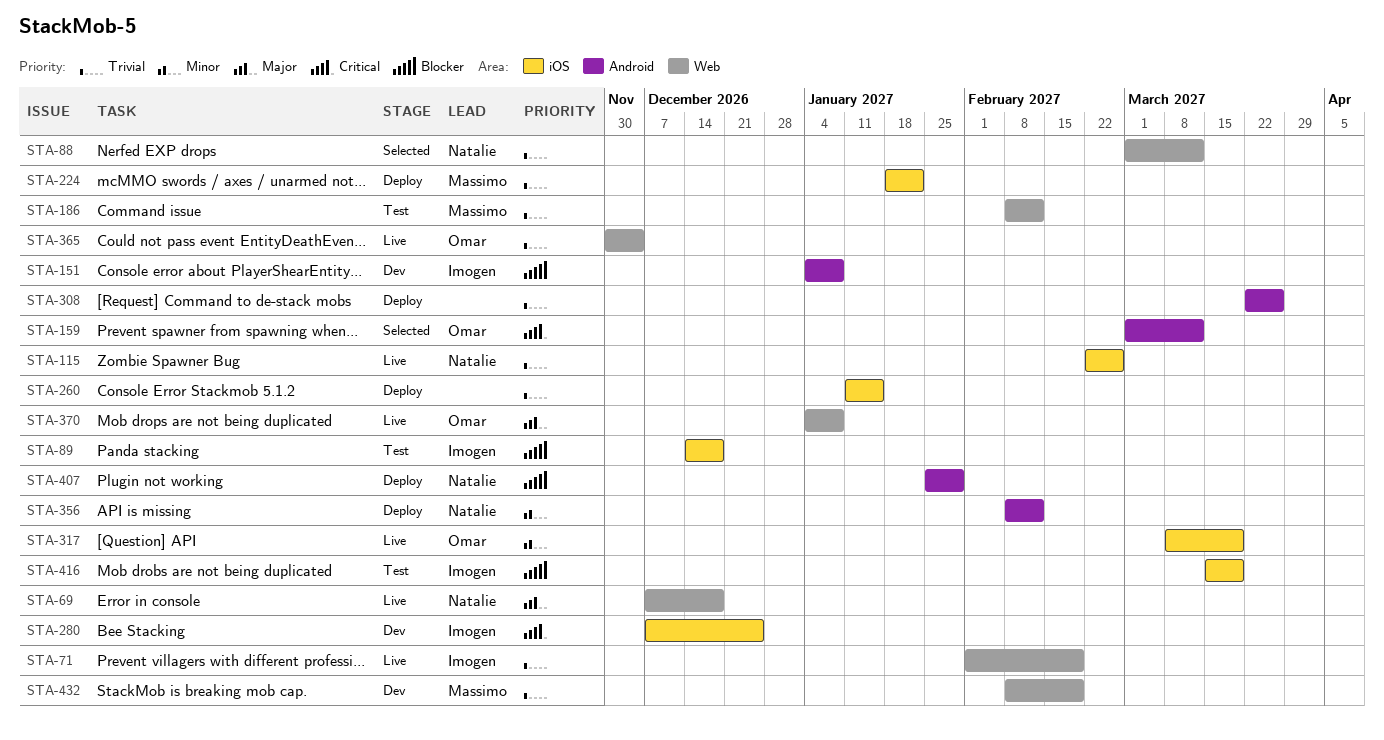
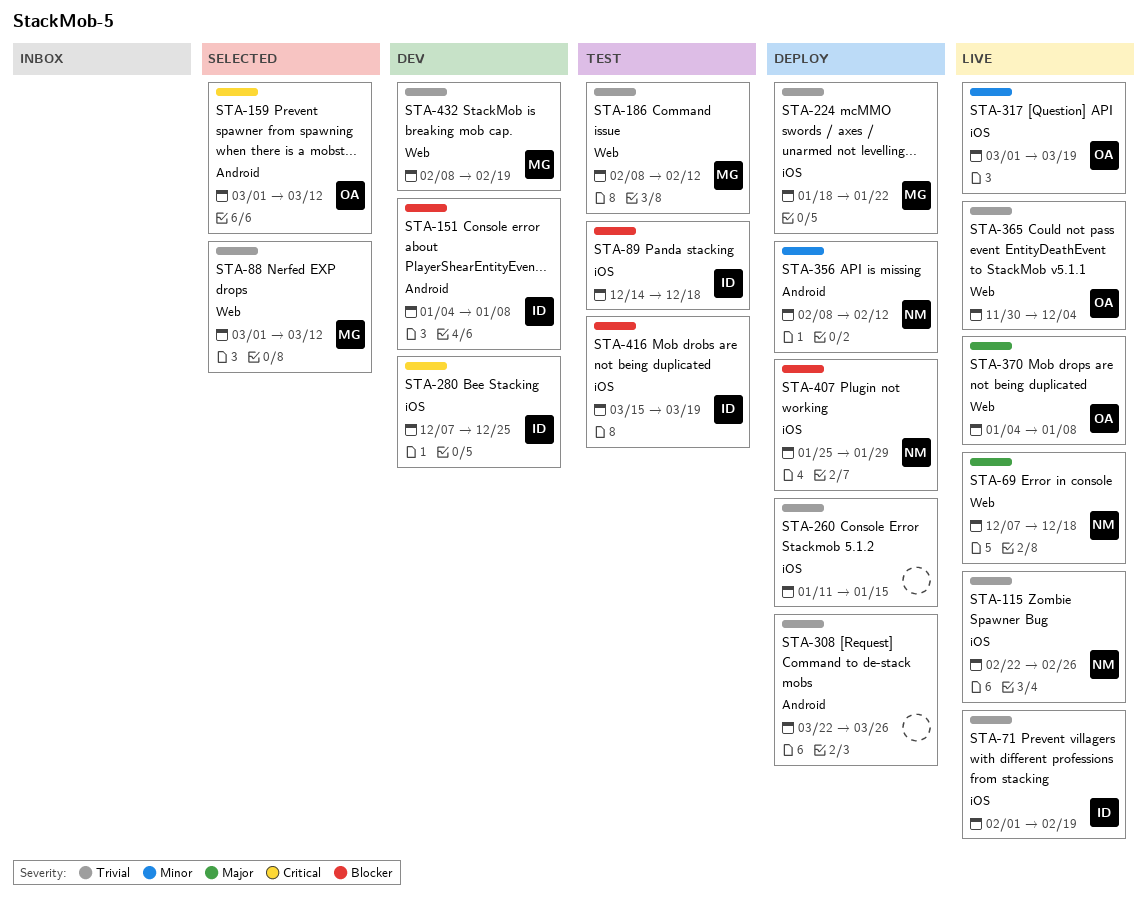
STA-71, label: Web -> iOS
STA-88, owner: Natalie -> Massimo
STA-317, start: Mar 8 -> Mar 1
STA-407, label: Android -> iOS

